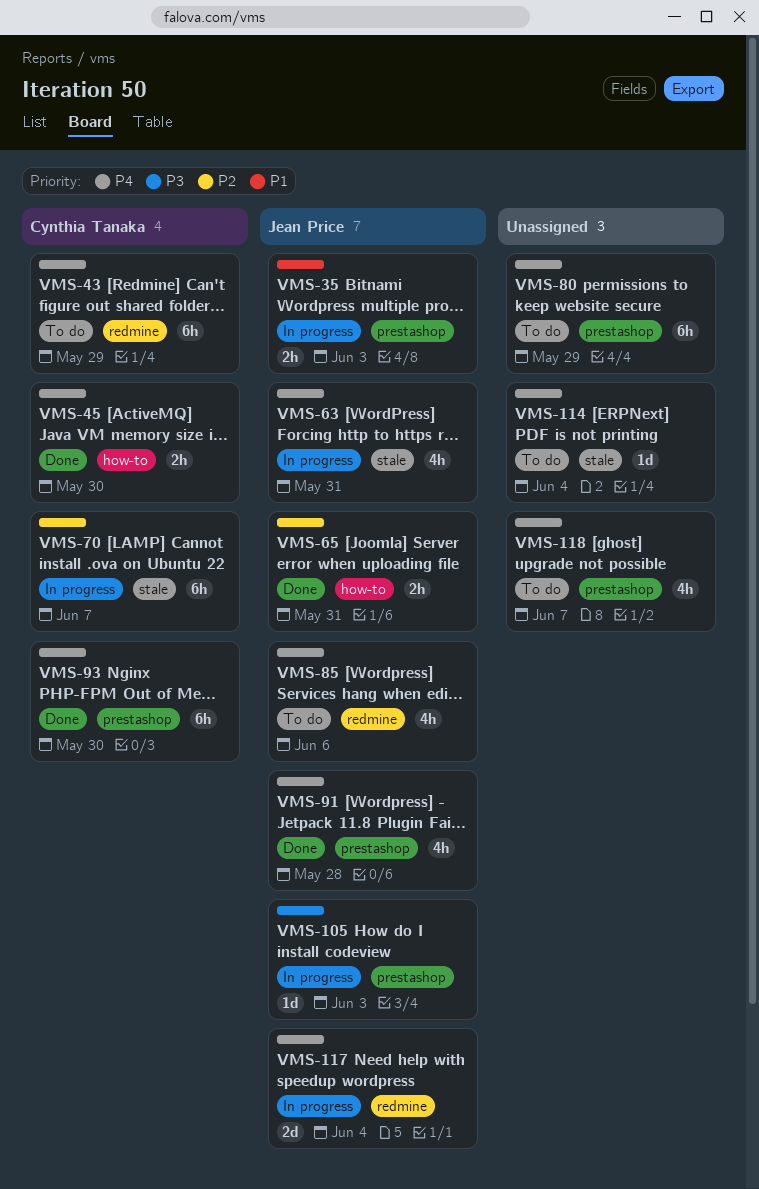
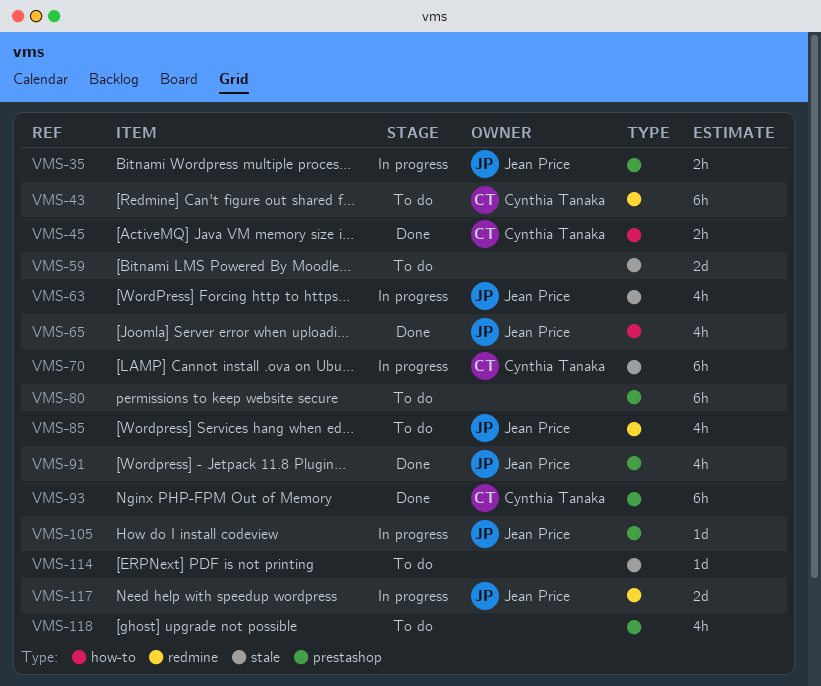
VMS-59: none -> present
VMS-65, estimate: 2h -> 4h

